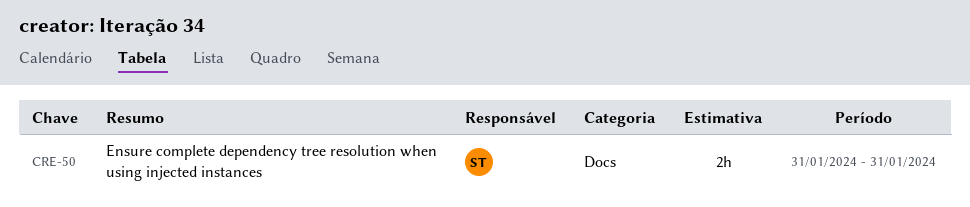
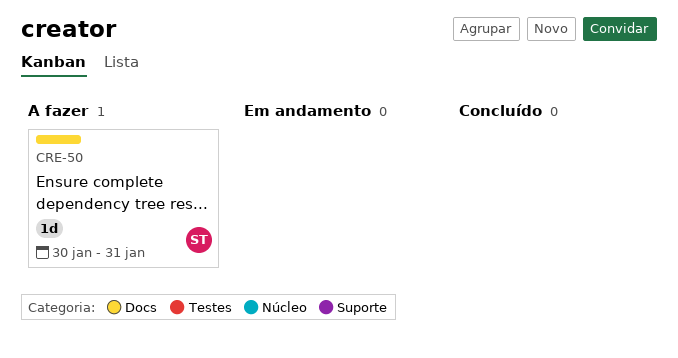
CRE-50, estimate: 2h -> 1d
CRE-50, start: Jan 31 -> Jan 30

